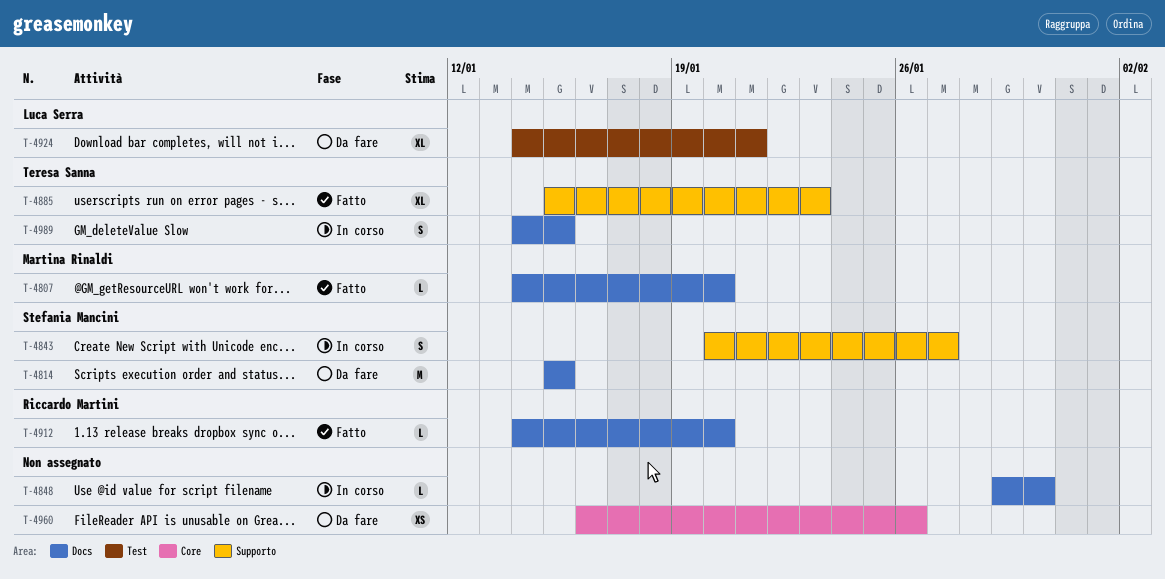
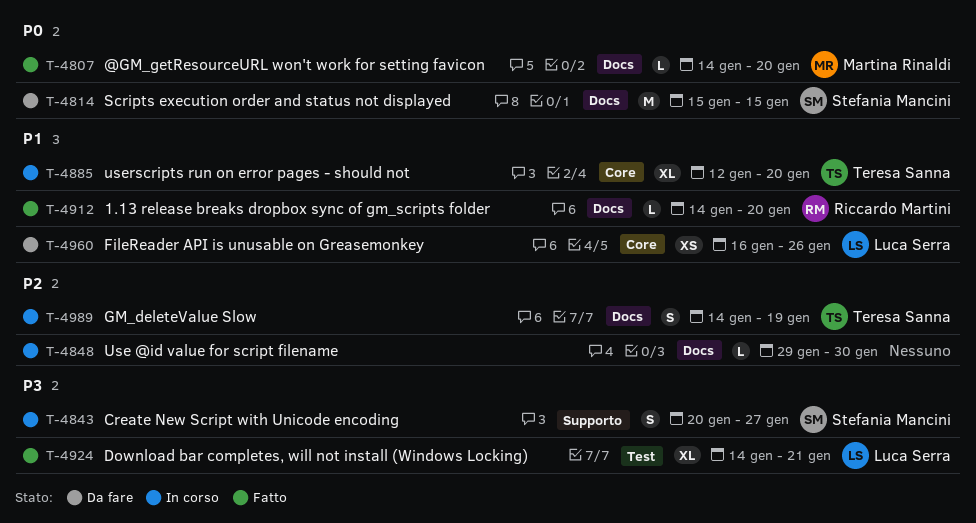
T-4885, status: Fatto -> In corso
T-4885, label: Supporto -> Core
T-4885, start: Jan 15 -> Jan 12
T-4885, due: Jan 23 -> Jan 20
T-4924, status: Da fare -> Fatto
T-4960, owner: none -> Luca Serra
T-4989, due: Jan 15 -> Jan 19

